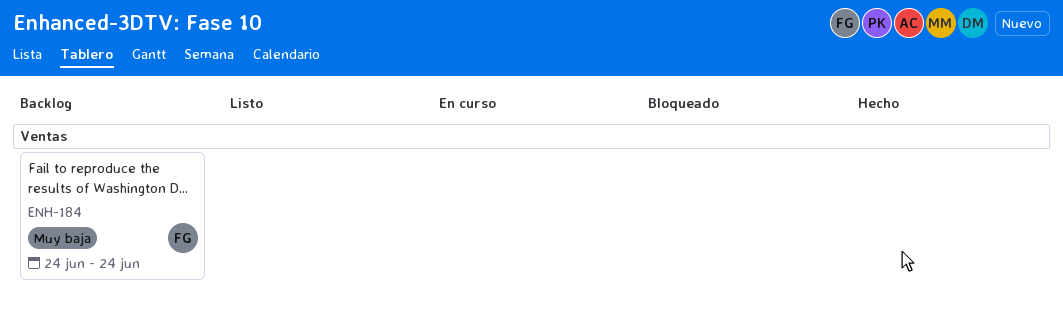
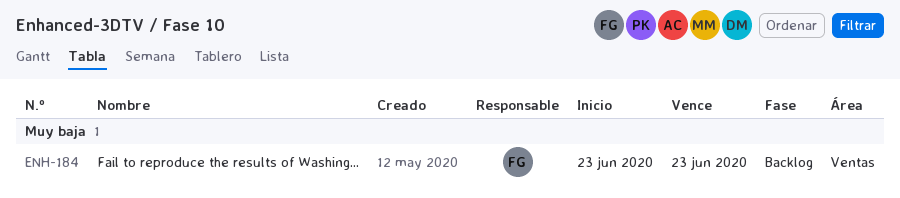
ENH-184, start: Jun 24 -> Jun 23
ENH-184, due: Jun 24 -> Jun 23

